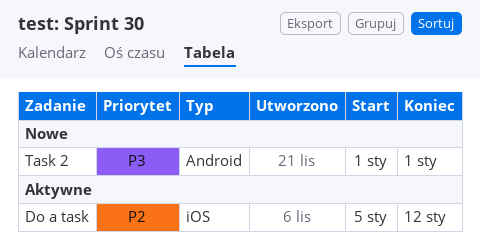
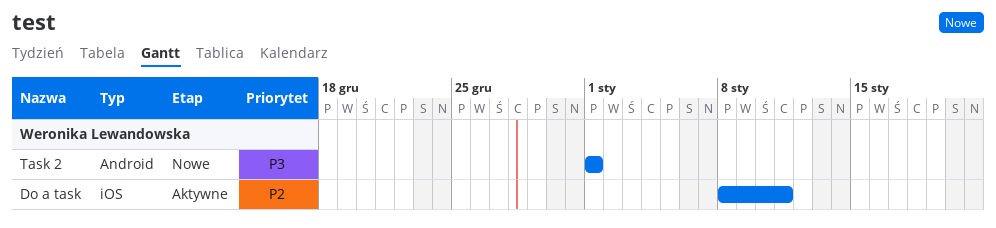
Do a task, start: Jan 5 -> Jan 8
Do a task, due: Jan 12 -> Jan 11

